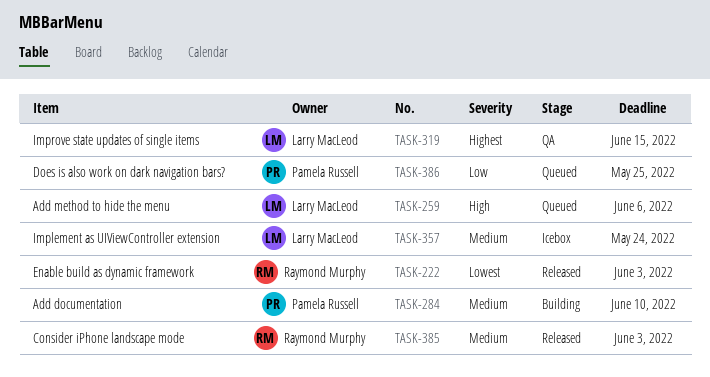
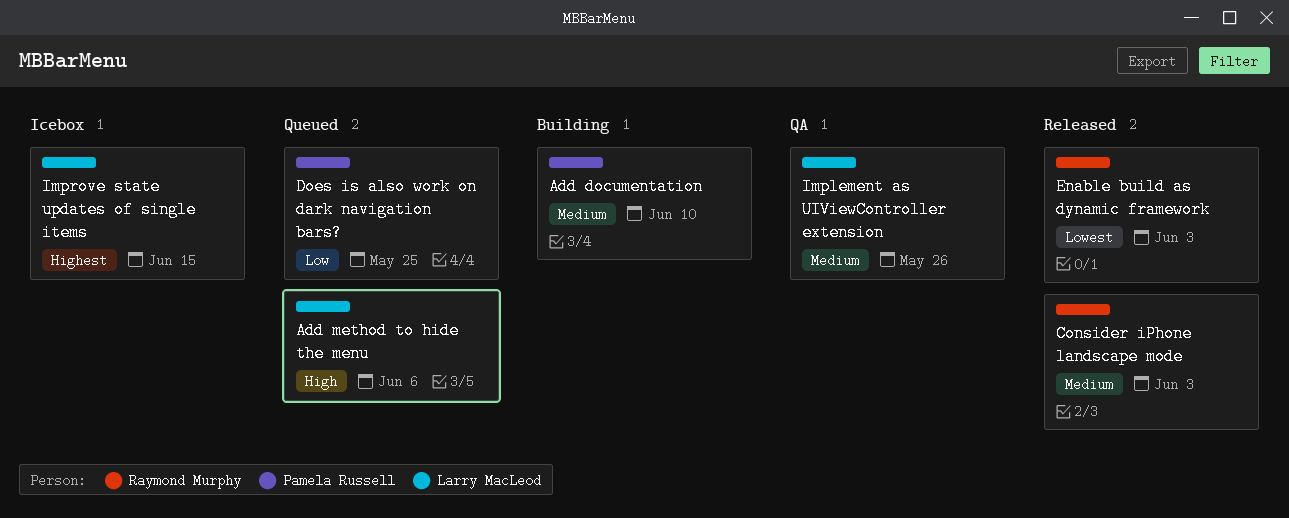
Implement as UIViewController extension, status: Icebox -> QA
Implement as UIViewController extension, due: May 24 -> May 26
Improve state updates of single items, status: QA -> Icebox

